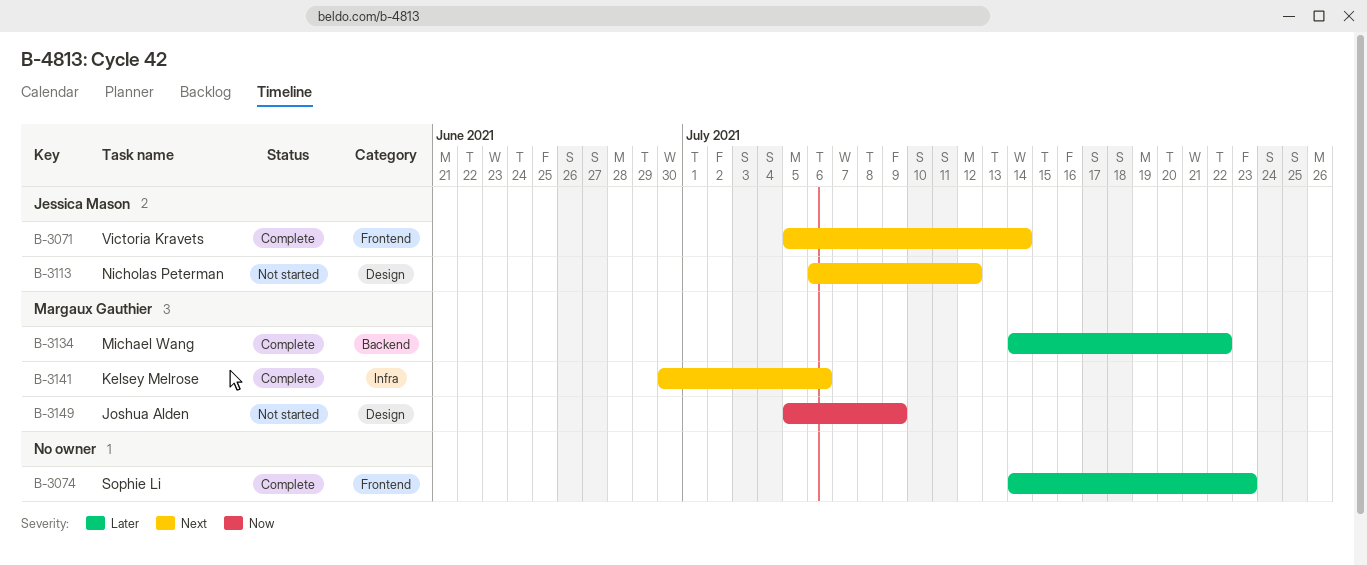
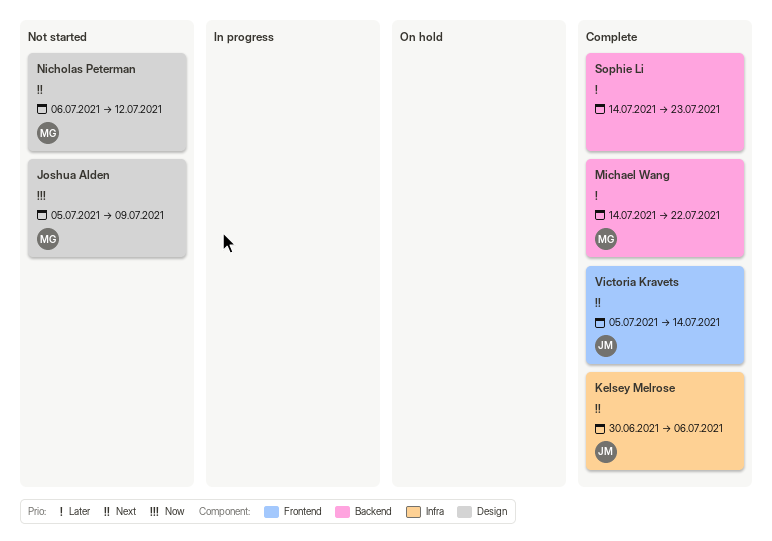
Kelsey Melrose, owner: Margaux Gauthier -> Jessica Mason
Nicholas Peterman, owner: Jessica Mason -> Margaux Gauthier
Sophie Li, label: Frontend -> Backend

